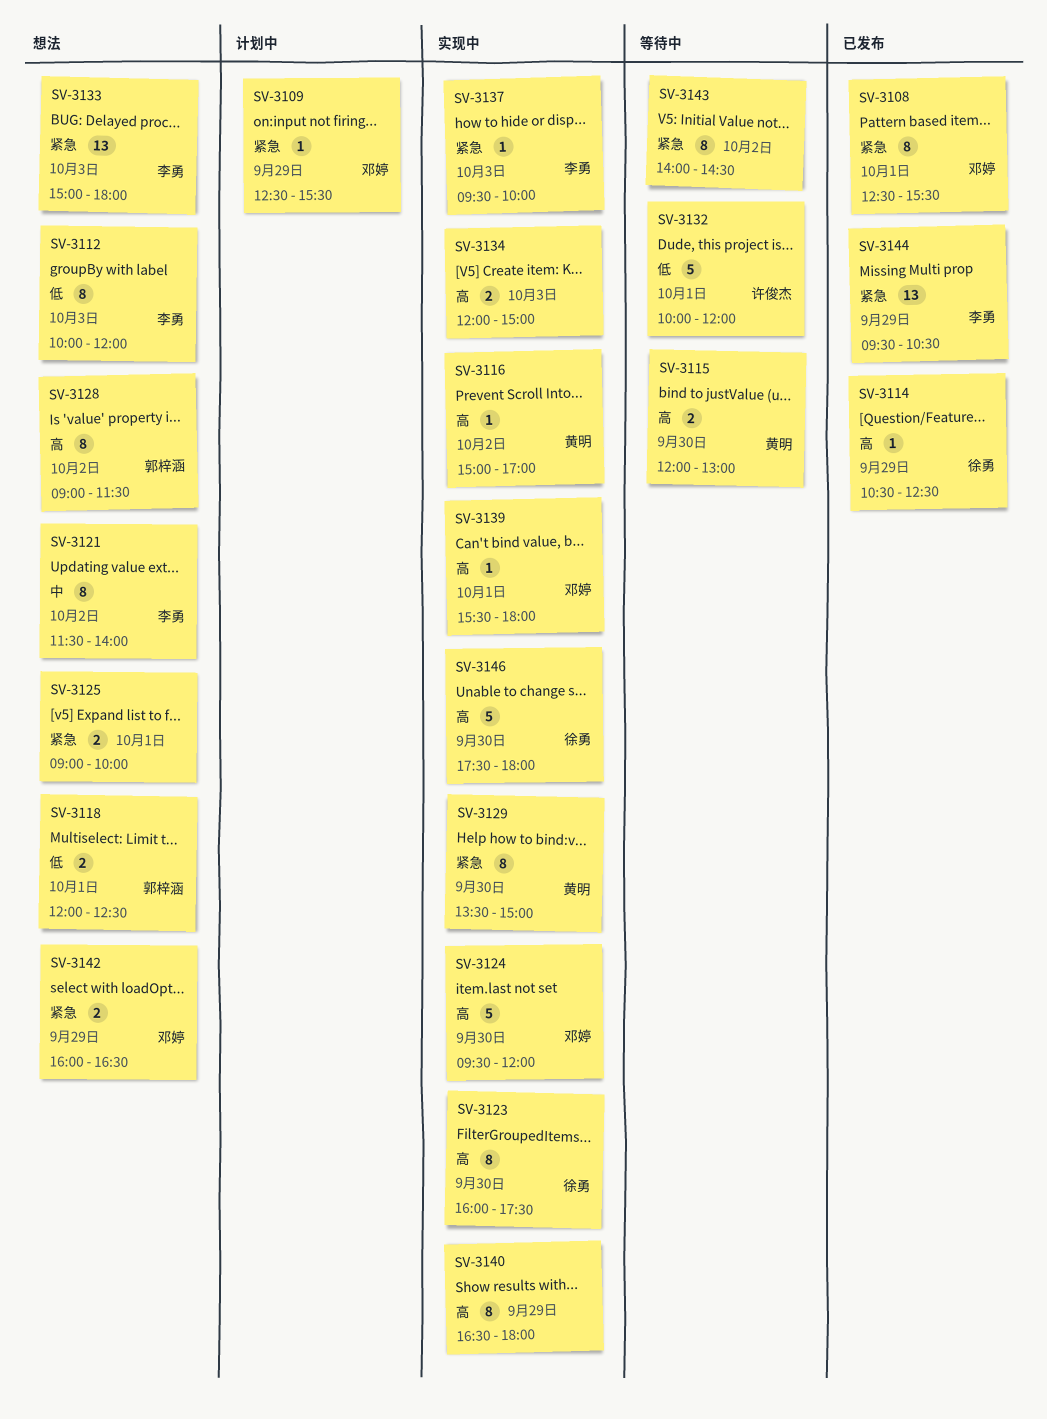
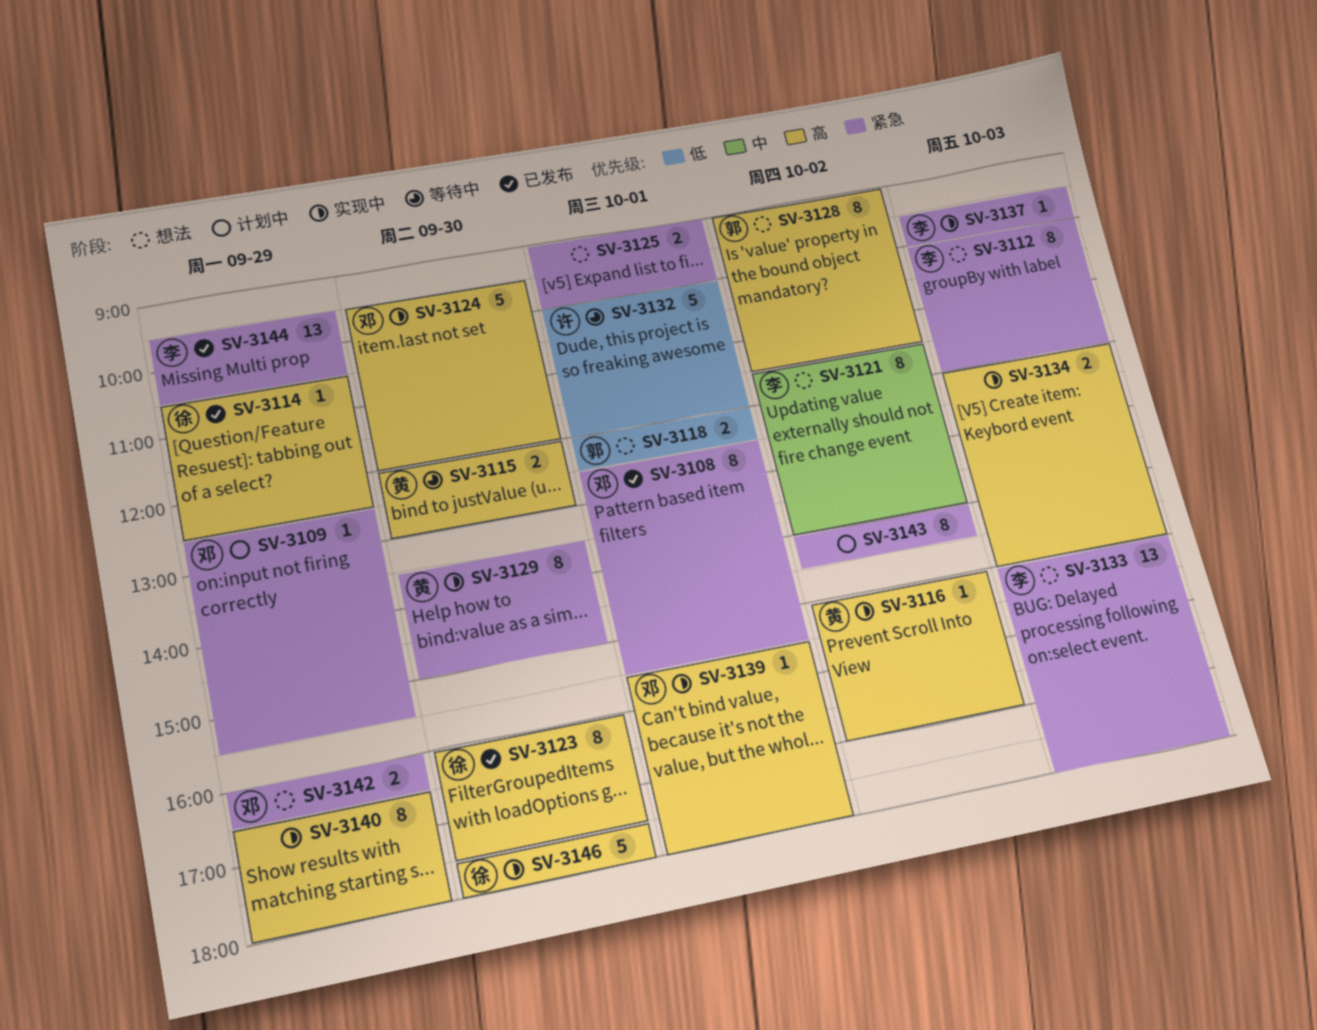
SV-3112, priority: 低 -> 紧急
SV-3123, status: 实现中 -> 已发布
SV-3143, status: 等待中 -> 计划中

